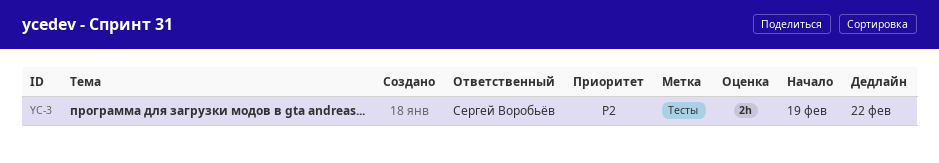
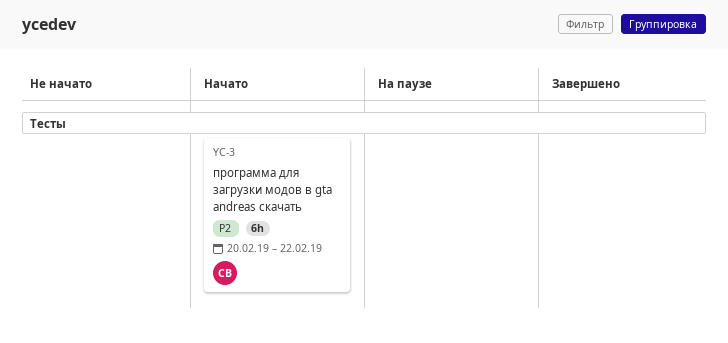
YC-3, estimate: 2h -> 6h
YC-3, start: Feb 19 -> Feb 20

